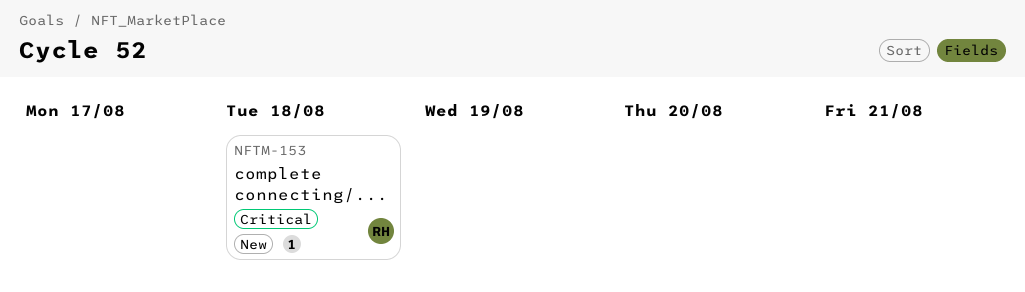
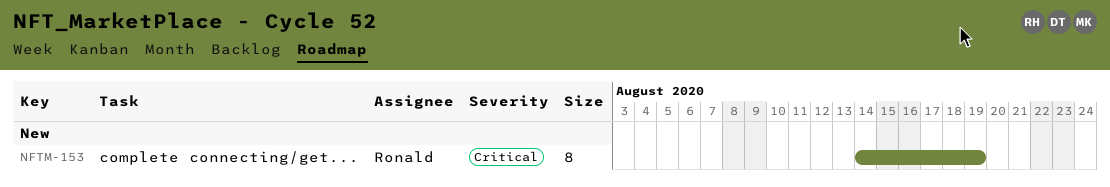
NFTM-153, estimate: 1 -> 8
NFTM-153, due: Aug 18 -> Aug 19

